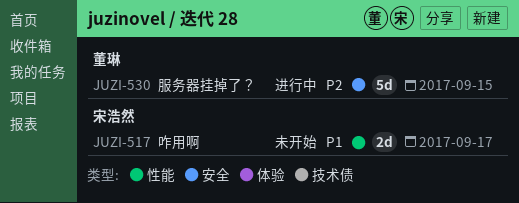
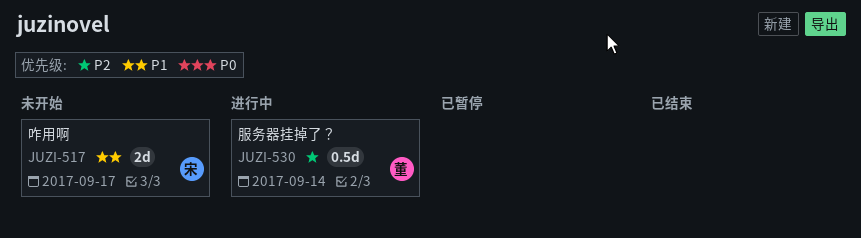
JUZI-530, estimate: 5d -> 0.5d
JUZI-530, due: Sep 15 -> Sep 14

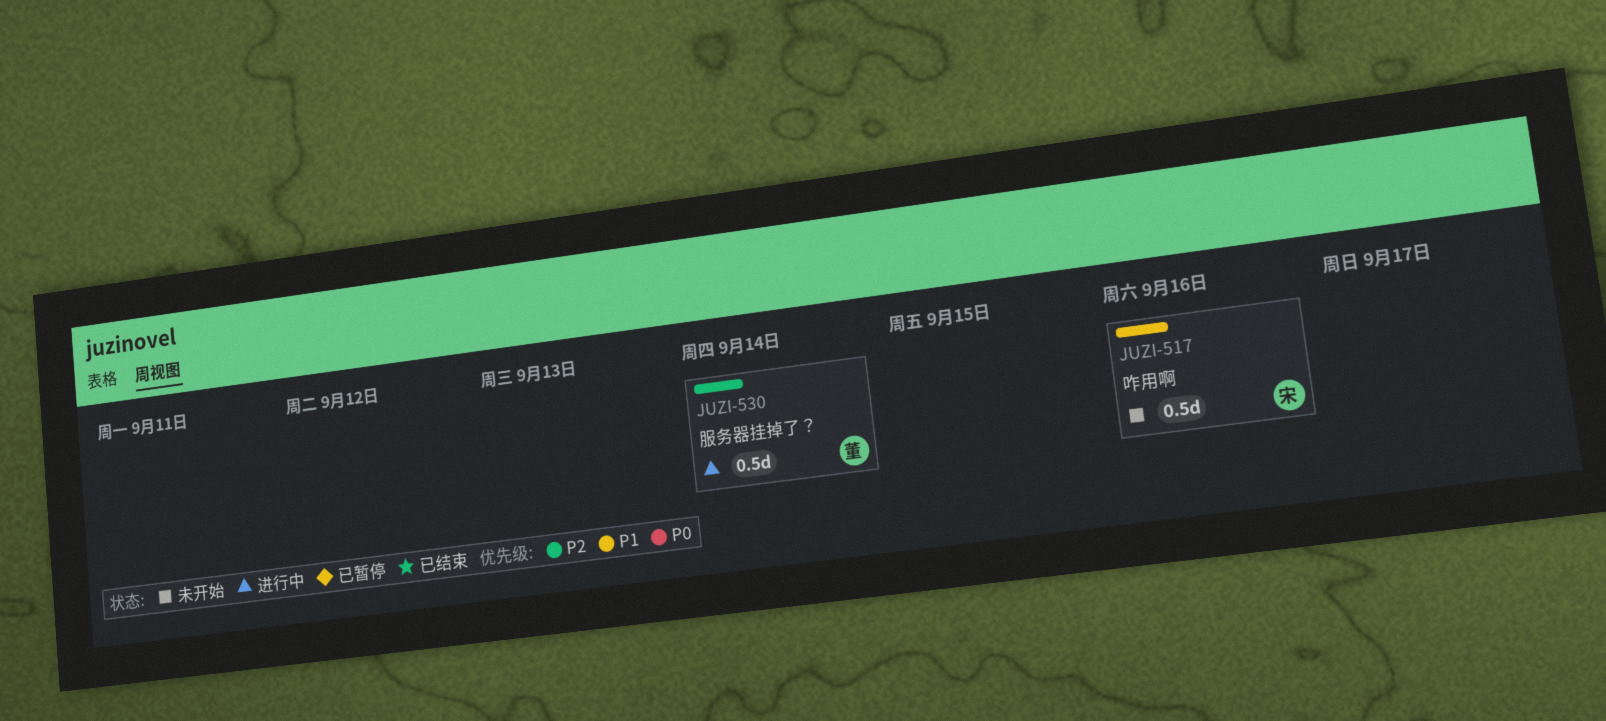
JUZI-517, estimate: 2d -> 0.5d
JUZI-517, due: Sep 17 -> Sep 16

